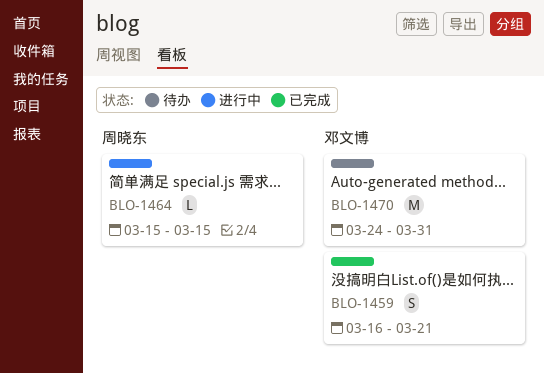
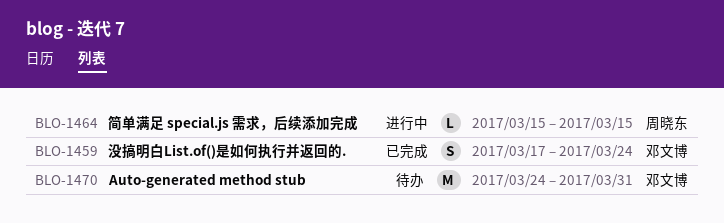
BLO-1459, start: Mar 16 -> Mar 17
BLO-1459, due: Mar 21 -> Mar 24

